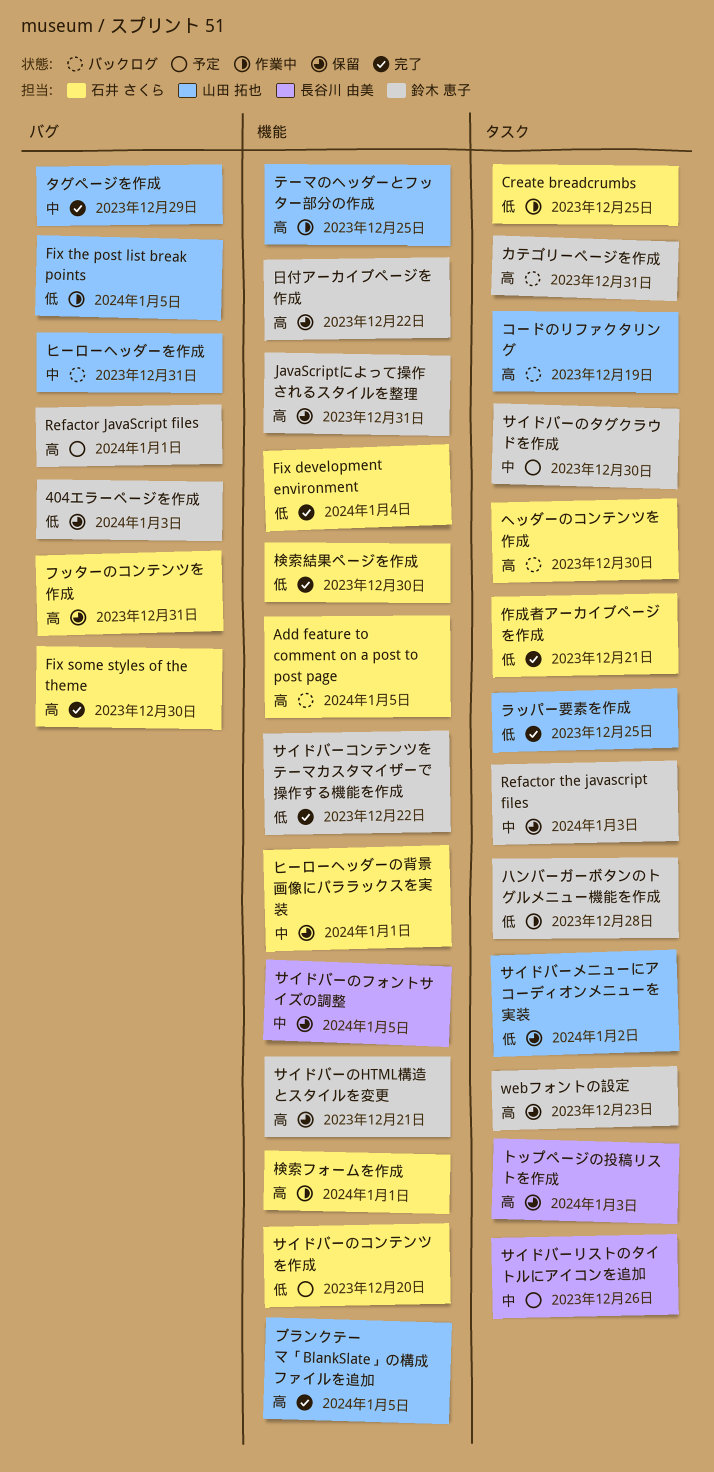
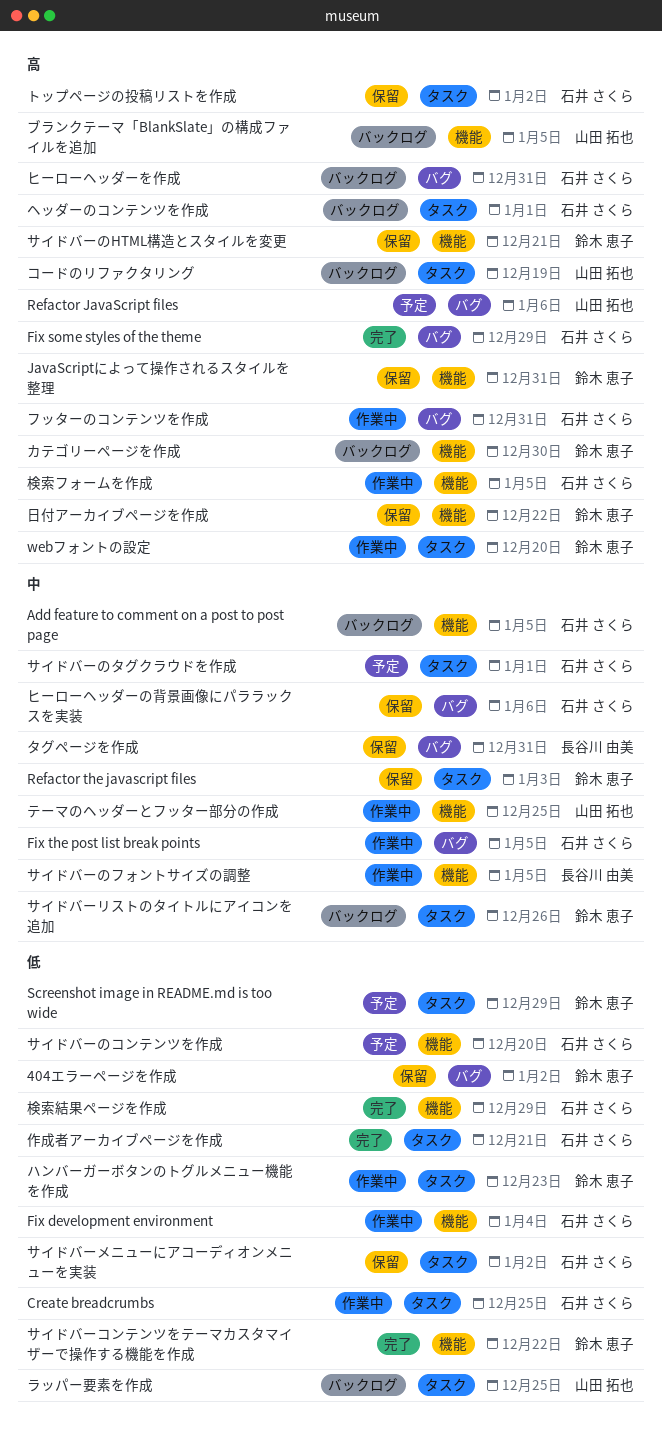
404エラーページを作成, due: Jan 3 -> Jan 2
Add feature to comment on a post to post page, priority: 高 -> 中
Fix development environment, status: 完了 -> 作業中
Fix some styles of the theme, due: Dec 30 -> Dec 29
Fix the post list break points, owner: 山田 拓也 -> 石井 さくら
Fix the post list break points, priority: 低 -> 中
Refactor JavaScript files, owner: 鈴木 恵子 -> 山田 拓也
Refactor JavaScript files, due: Jan 1 -> Jan 6
Screenshot image in README.md is too wide: none -> present
webフォントの設定, status: 保留 -> 作業中
webフォントの設定, due: Dec 23 -> Dec 20
カテゴリーページを作成, label: タスク -> 機能
カテゴリーページを作成, due: Dec 31 -> Dec 30
サイドバーのタグクラウドを作成, owner: 鈴木 恵子 -> 石井 さくら
サイドバーのタグクラウドを作成, due: Dec 30 -> Jan 1
サイドバーのフォントサイズの調整, status: 保留 -> 作業中
サイドバーメニューにアコーディオンメニューを実装, owner: 山田 拓也 -> 石井 さくら
サイドバーリストのタイトルにアイコンを追加, status: 予定 -> バックログ
サイドバーリストのタイトルにアイコンを追加, owner: 長谷川 由美 -> 鈴木 恵子
タグページを作成, status: 完了 -> 保留
タグページを作成, owner: 山田 拓也 -> 長谷川 由美
タグページを作成, due: Dec 29 -> Dec 31
テーマのヘッダーとフッター部分の作成, priority: 高 -> 中
トップページの投稿リストを作成, owner: 長谷川 由美 -> 石井 さくら
トップページの投稿リストを作成, due: Jan 3 -> Jan 2
ハンバーガーボタンのトグルメニュー機能を作成, due: Dec 28 -> Dec 23
ヒーローヘッダーの背景画像にパララックスを実装, label: 機能 -> バグ
ヒーローヘッダーの背景画像にパララックスを実装, due: Jan 1 -> Jan 6
ヒーローヘッダーを作成, owner: 山田 拓也 -> 石井 さくら
ヒーローヘッダーを作成, priority: 中 -> 高
フッターのコンテンツを作成, status: 保留 -> 作業中
ブランクテーマ「BlankSlate」の構成ファイルを追加, status: 完了 -> バックログ
ヘッダーのコンテンツを作成, due: Dec 30 -> Jan 1
ラッパー要素を作成, status: 完了 -> バックログ
検索フォームを作成, due: Jan 1 -> Jan 5
検索結果ページを作成, due: Dec 30 -> Dec 29

